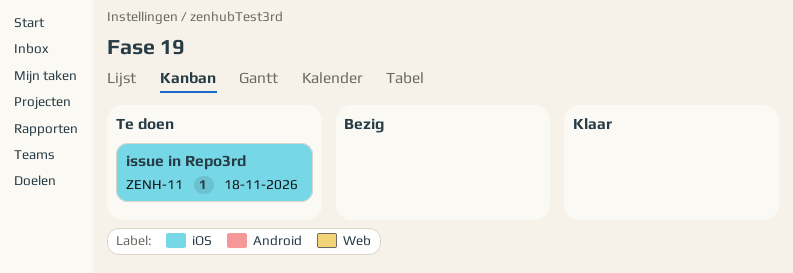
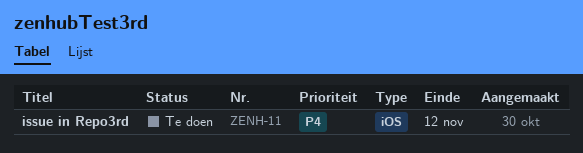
ZENH-11, due: Nov 18 -> Nov 12

